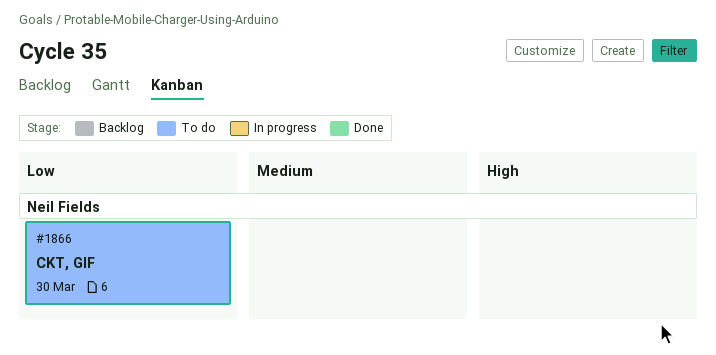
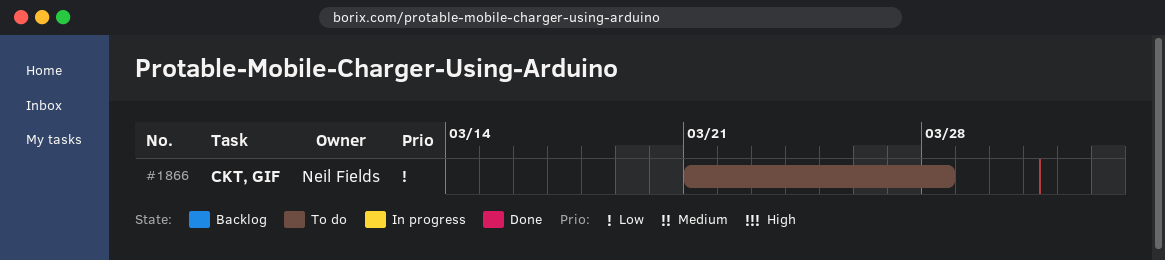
#1866, due: Mar 30 -> Mar 28

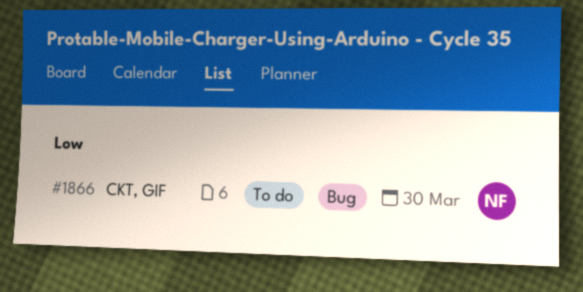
#1866, due: Mar 28 -> Mar 30

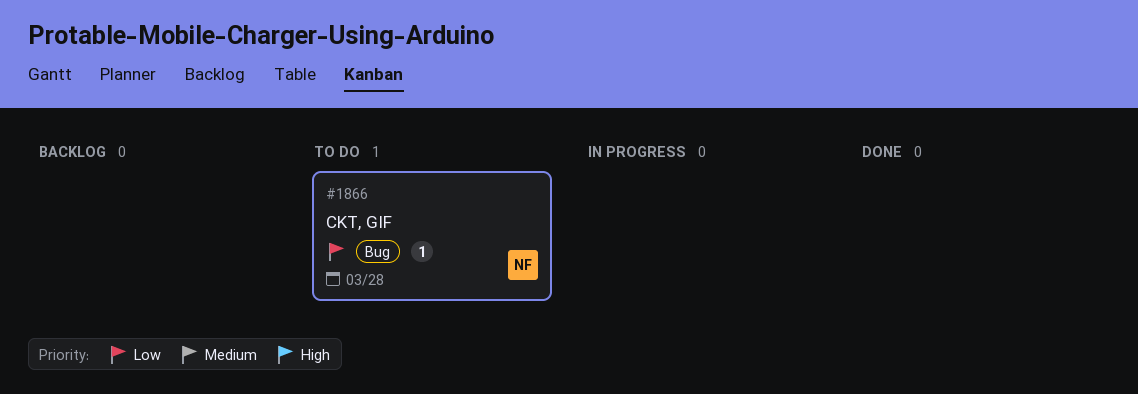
#1866, due: Mar 30 -> Mar 28

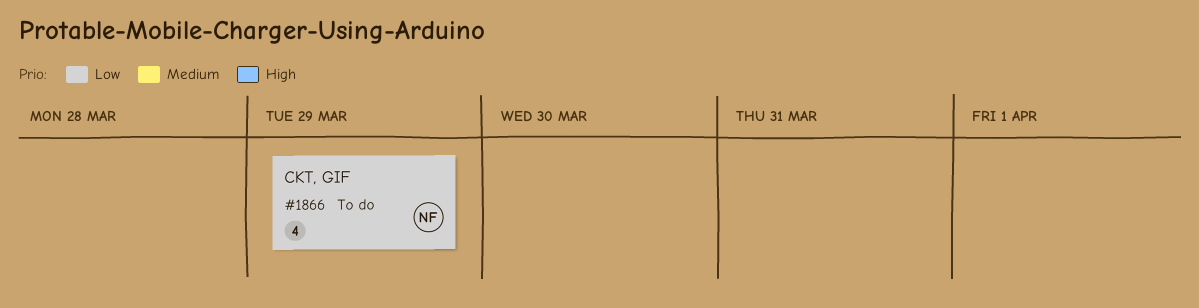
#1866, estimate: 1 -> 4
#1866, due: Mar 28 -> Mar 29

